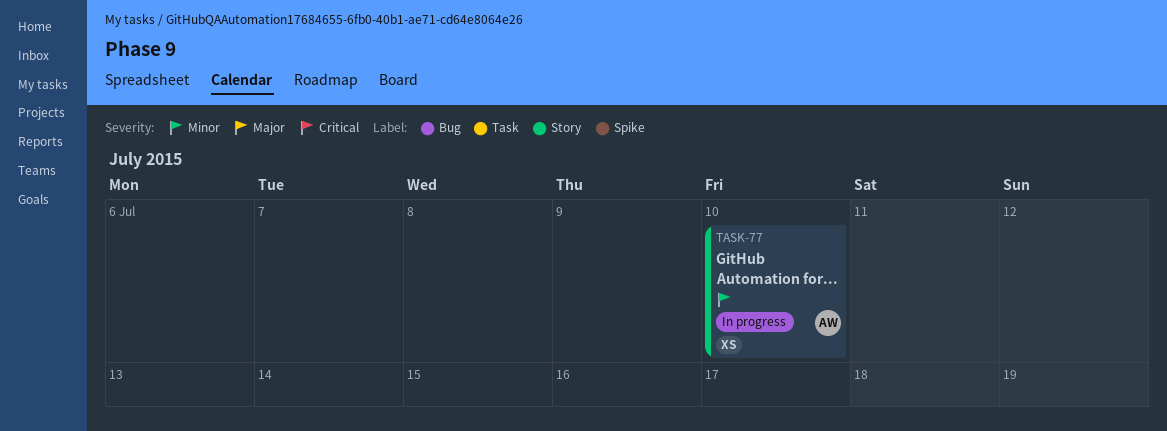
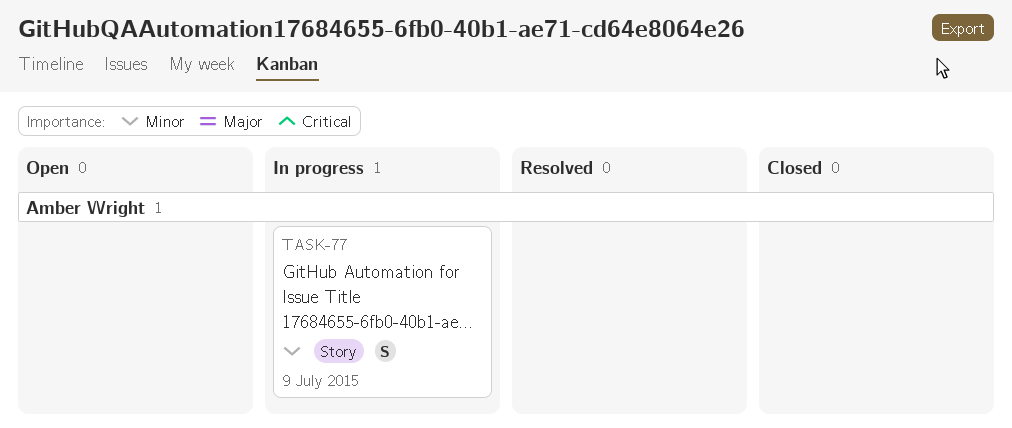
TASK-77, estimate: XS -> S
TASK-77, due: Jul 10 -> Jul 9

